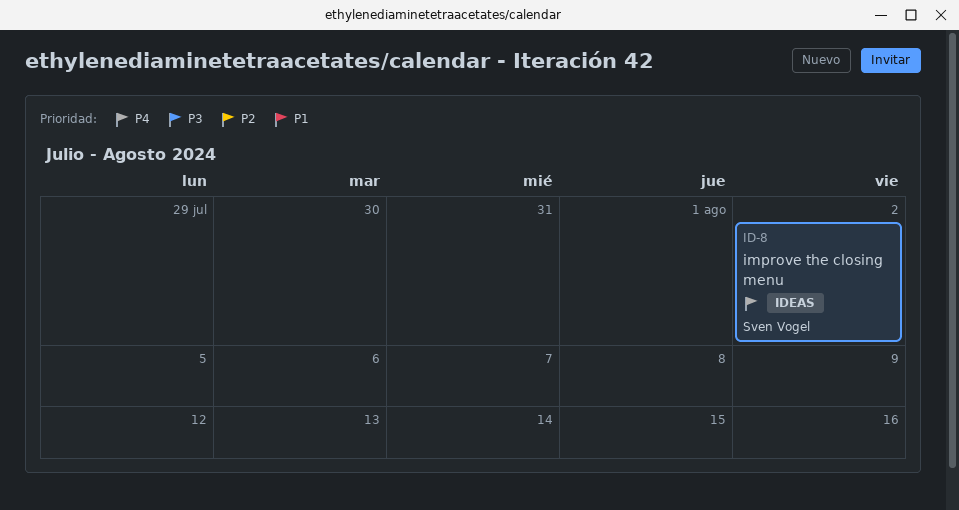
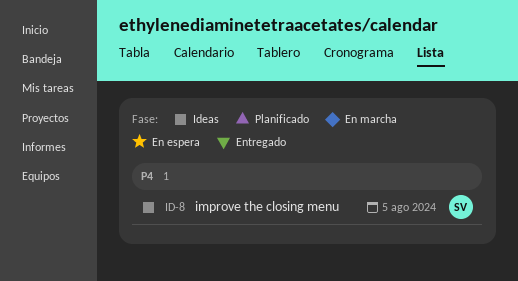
ID-8, due: Aug 2 -> Aug 5

